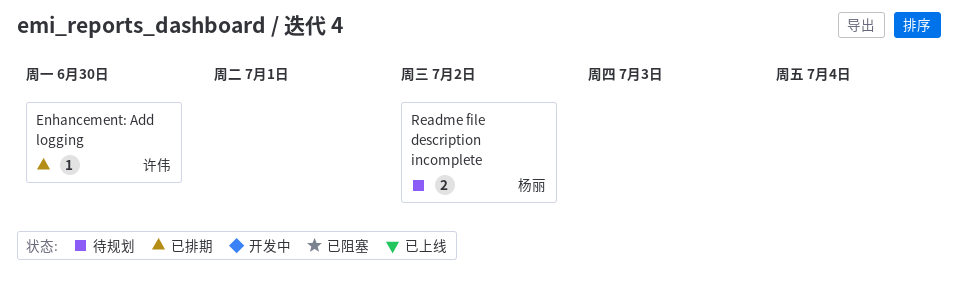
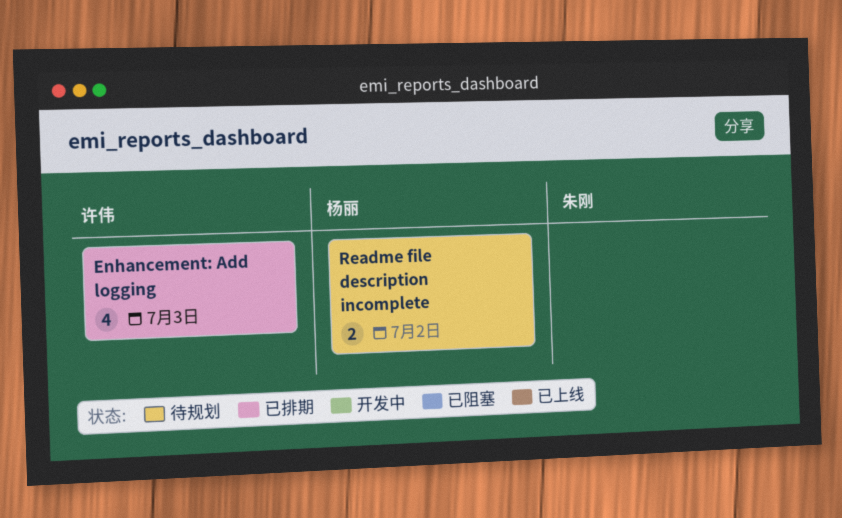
Enhancement: Add logging, estimate: 1 -> 4
Enhancement: Add logging, due: Jun 30 -> Jul 3

